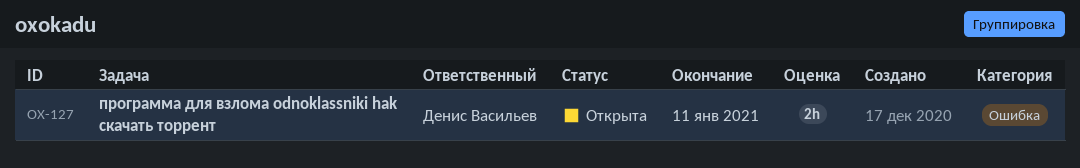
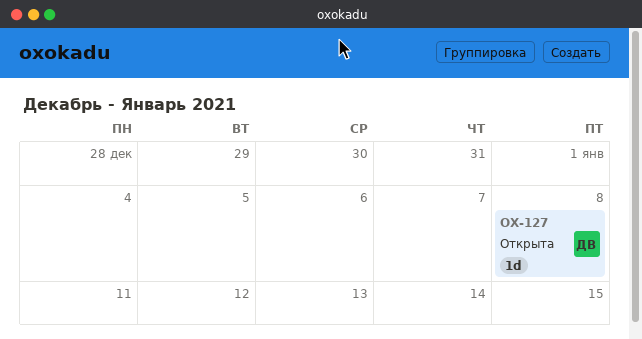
OX-127, estimate: 2h -> 1d
OX-127, due: Jan 11 -> Jan 8

